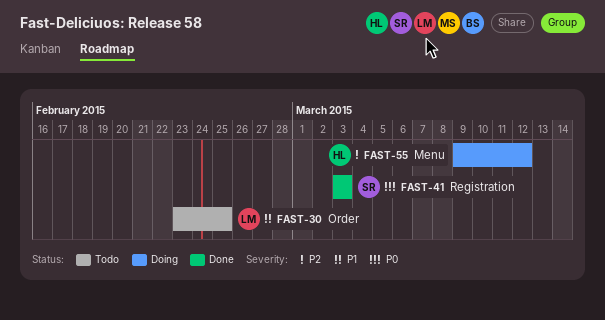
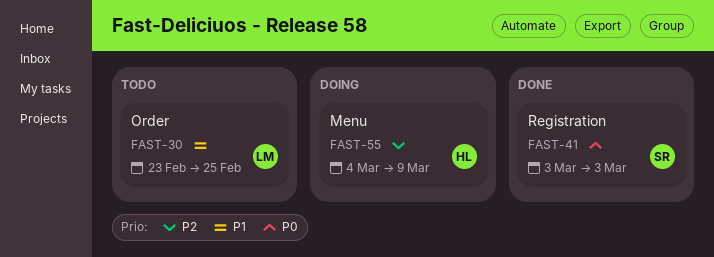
FAST-55, start: Mar 9 -> Mar 4
FAST-55, due: Mar 12 -> Mar 9

